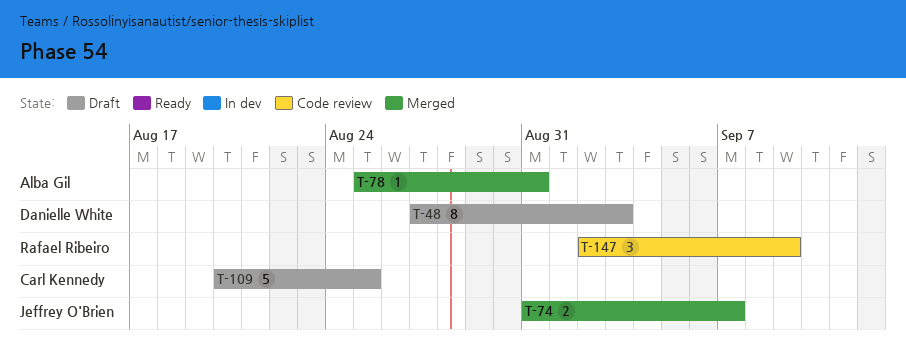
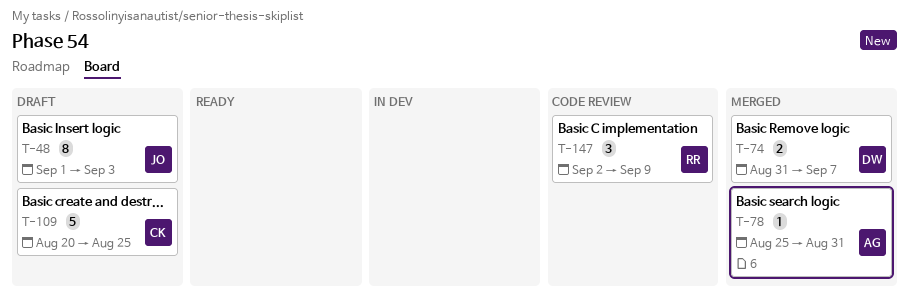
T-48, owner: Danielle White -> Jeffrey O'Brien
T-48, start: Aug 27 -> Sep 1
T-74, owner: Jeffrey O'Brien -> Danielle White

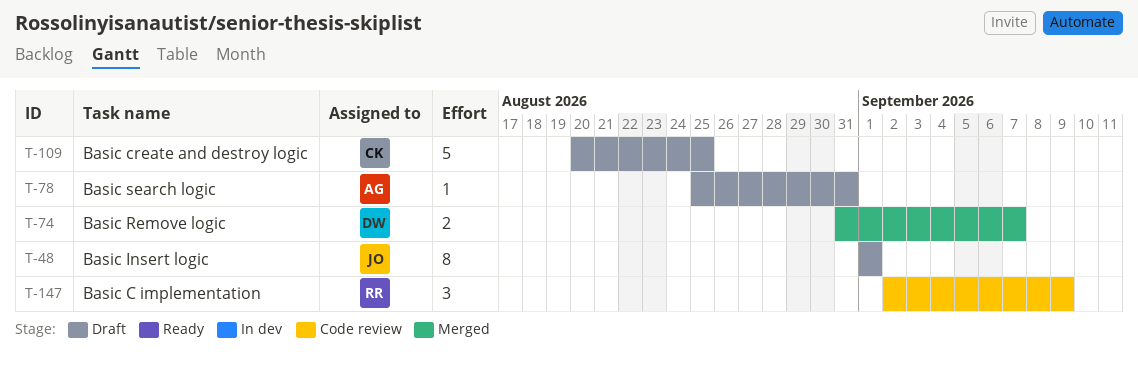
T-48, due: Sep 3 -> Sep 1
T-78, status: Merged -> Draft

